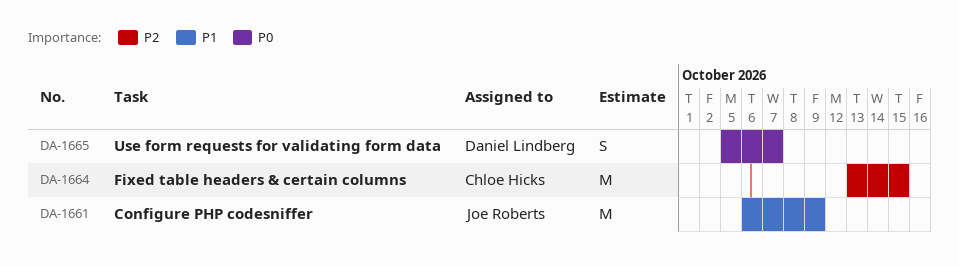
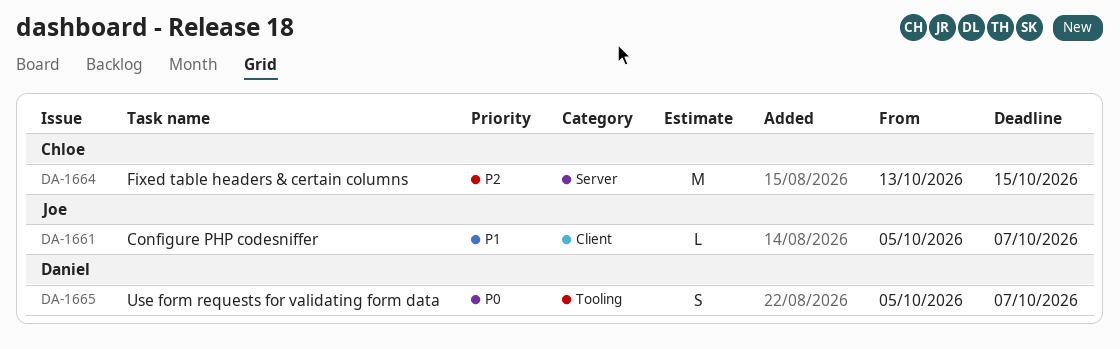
DA-1661, estimate: M -> L
DA-1661, start: Oct 6 -> Oct 5
DA-1661, due: Oct 9 -> Oct 7

